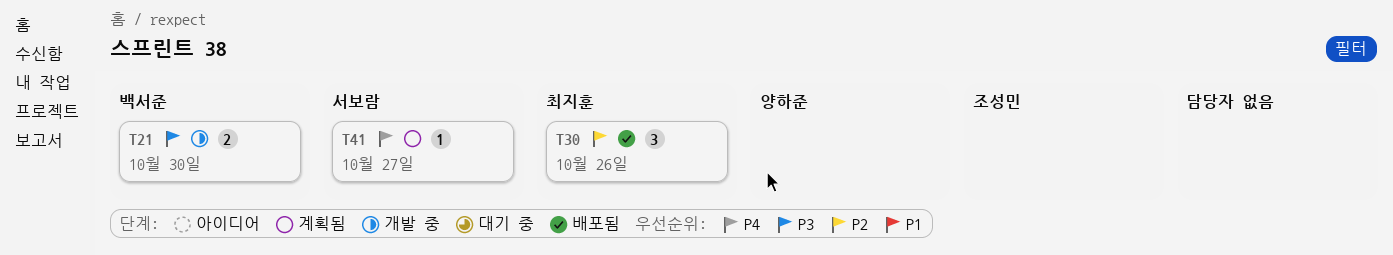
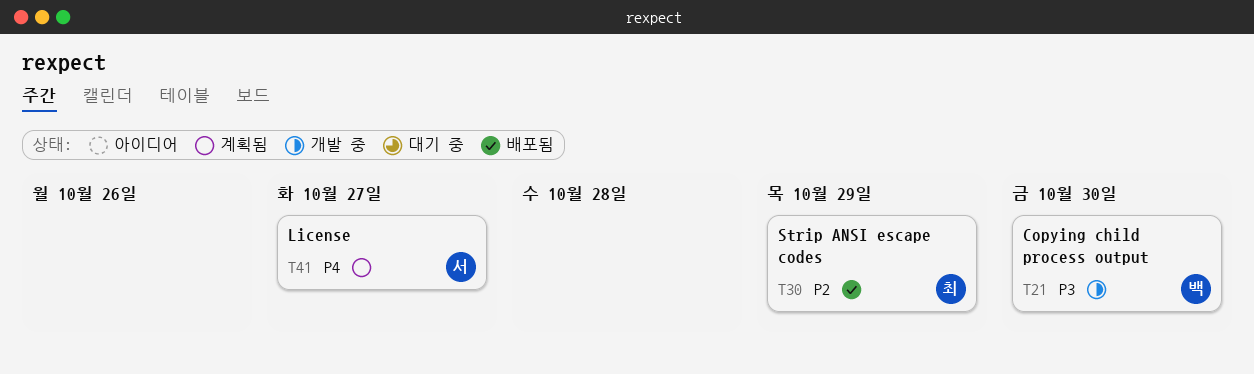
T30, due: Oct 26 -> Oct 29

